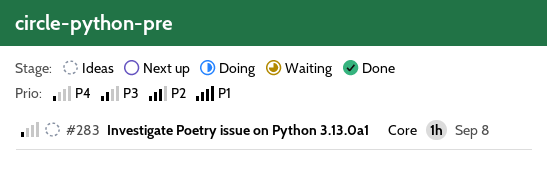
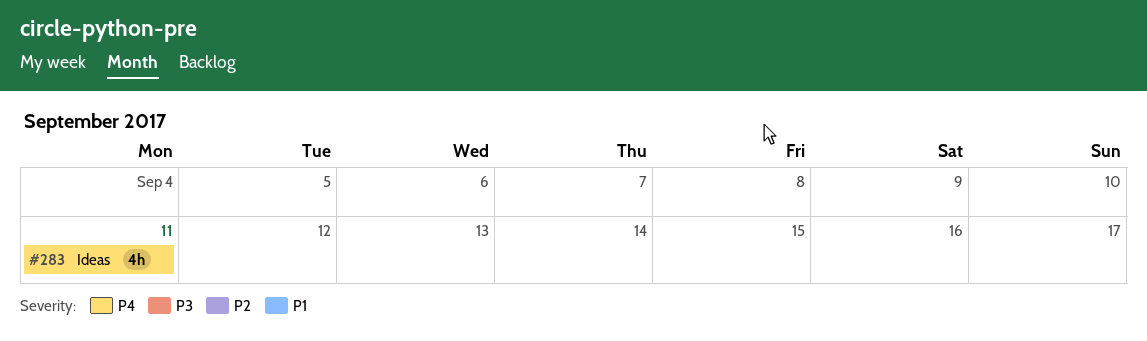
#283, estimate: 1h -> 4h
#283, due: Sep 8 -> Sep 11

